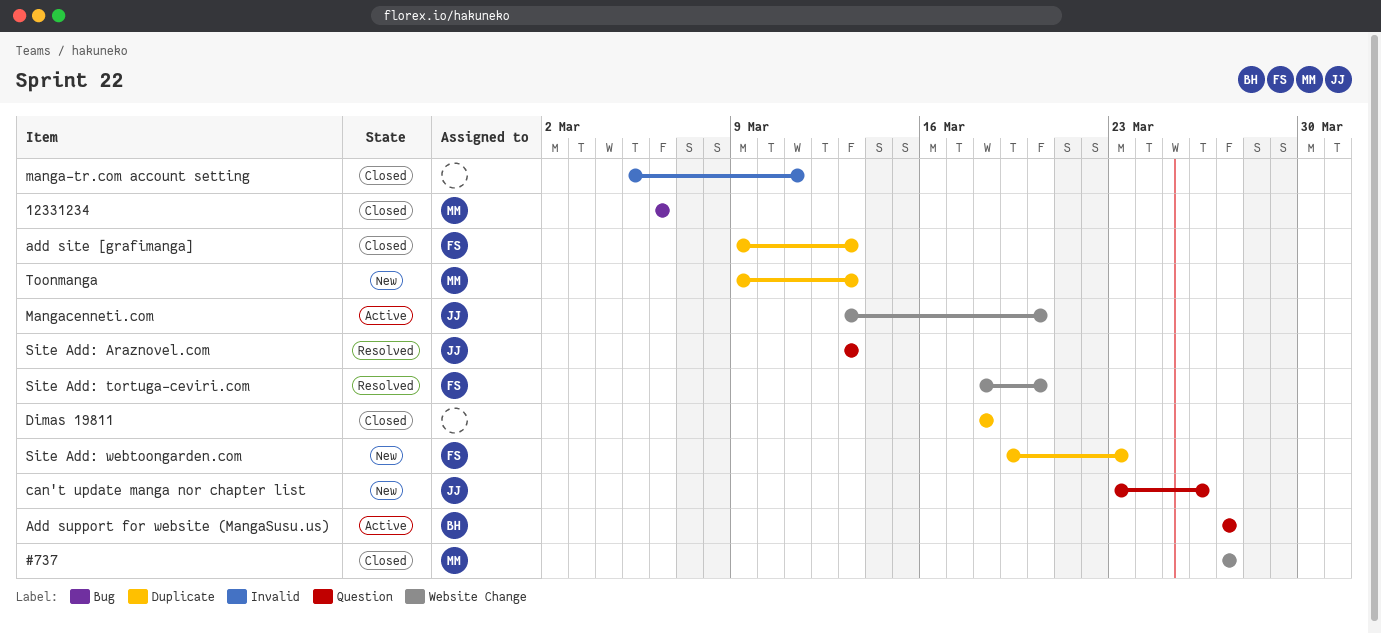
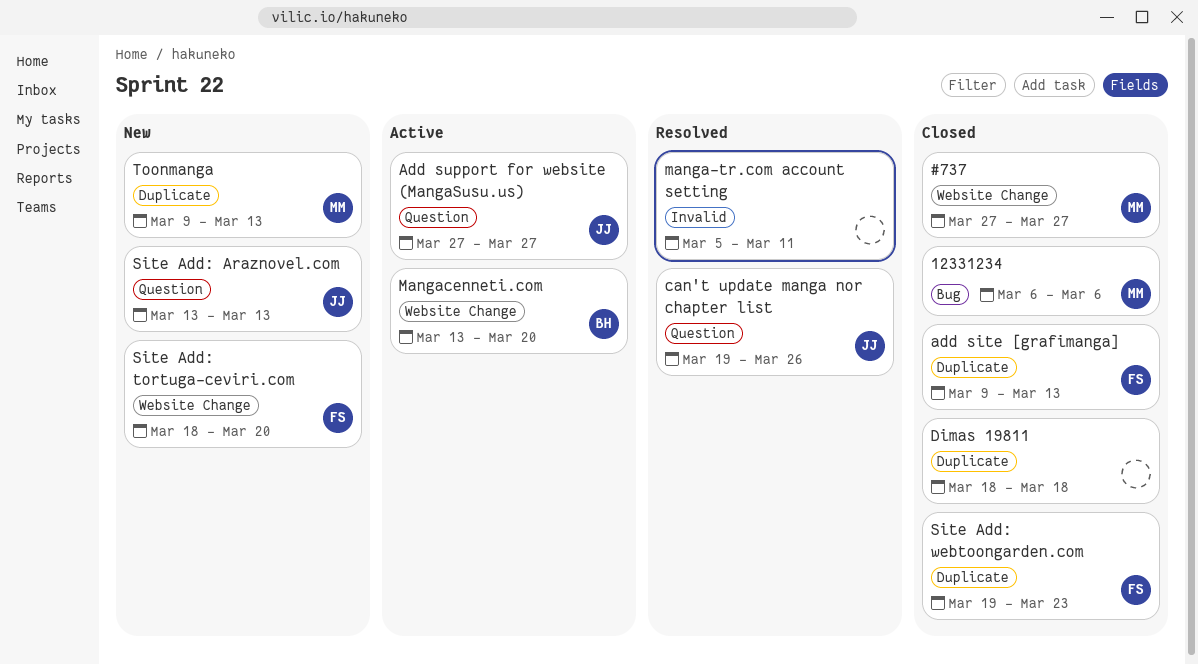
Add support for website (MangaSusu.us), owner: BH -> JJ
can't update manga nor chapter list, status: New -> Resolved
can't update manga nor chapter list, start: Mar 23 -> Mar 19
manga-tr.com account setting, status: Closed -> Resolved
Mangacenneti.com, owner: JJ -> BH
Site Add: Araznovel.com, status: Resolved -> New
Site Add: tortuga-ceviri.com, status: Resolved -> New
Site Add: webtoongarden.com, status: New -> Closed

